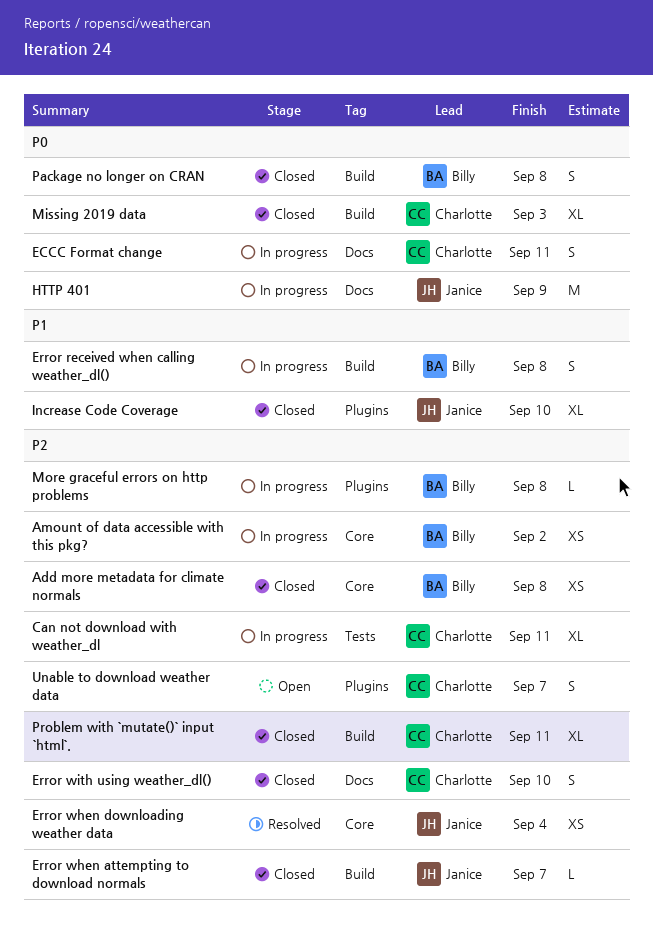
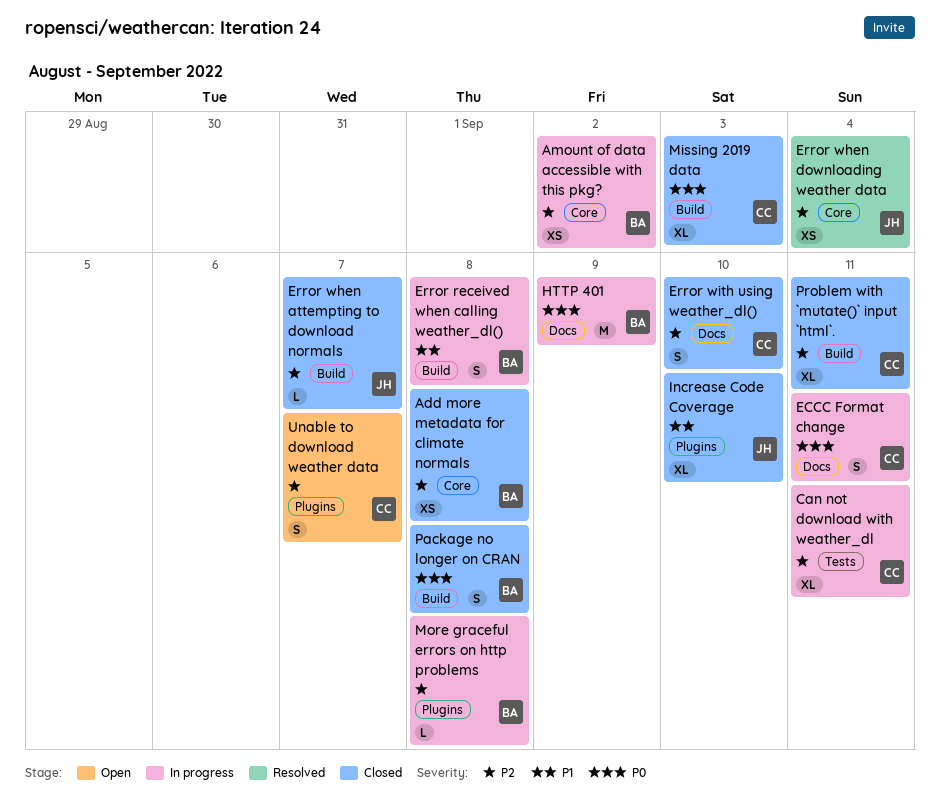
HTTP 401, owner: Janice -> Billy

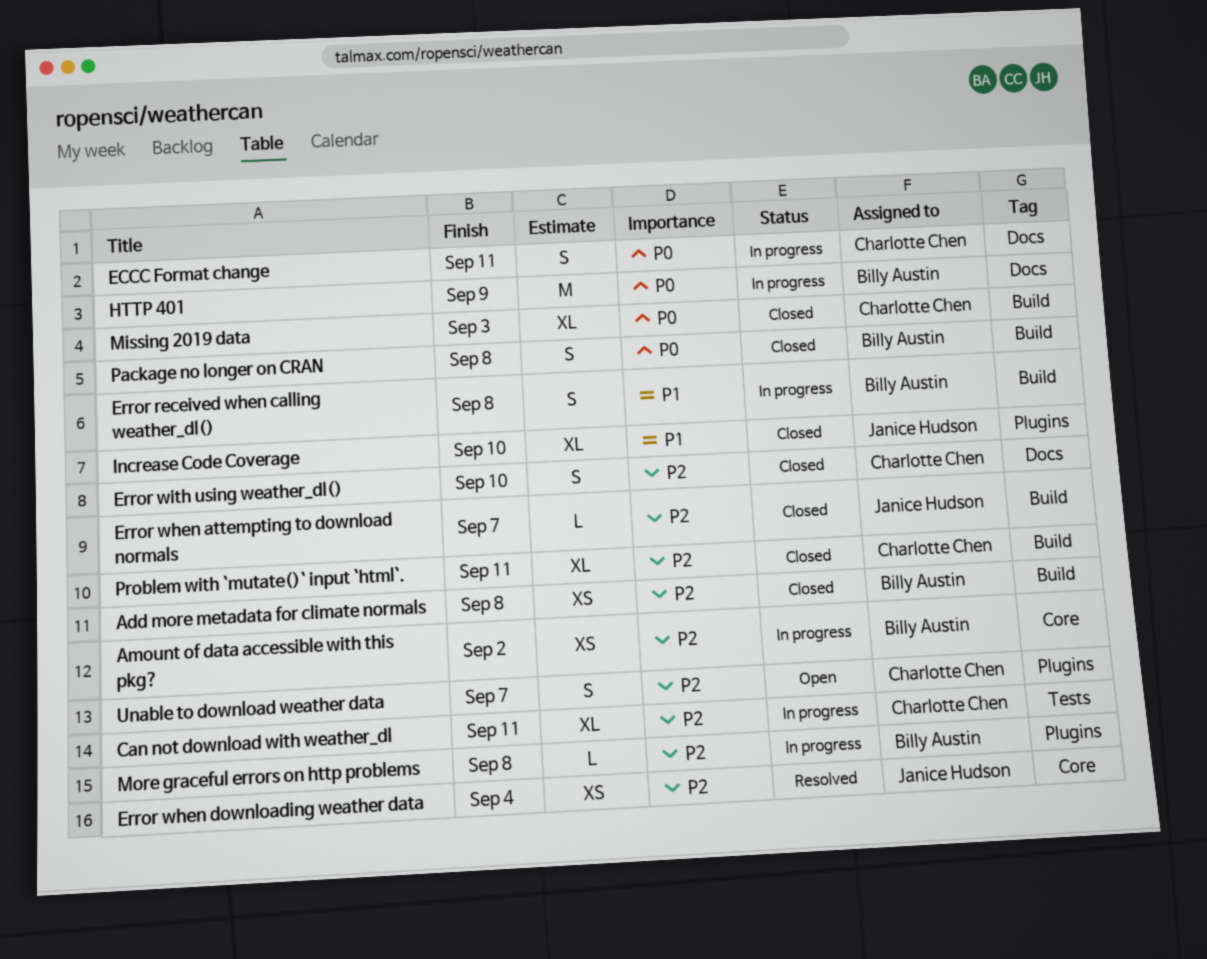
Add more metadata for climate normals, label: Core -> Build

